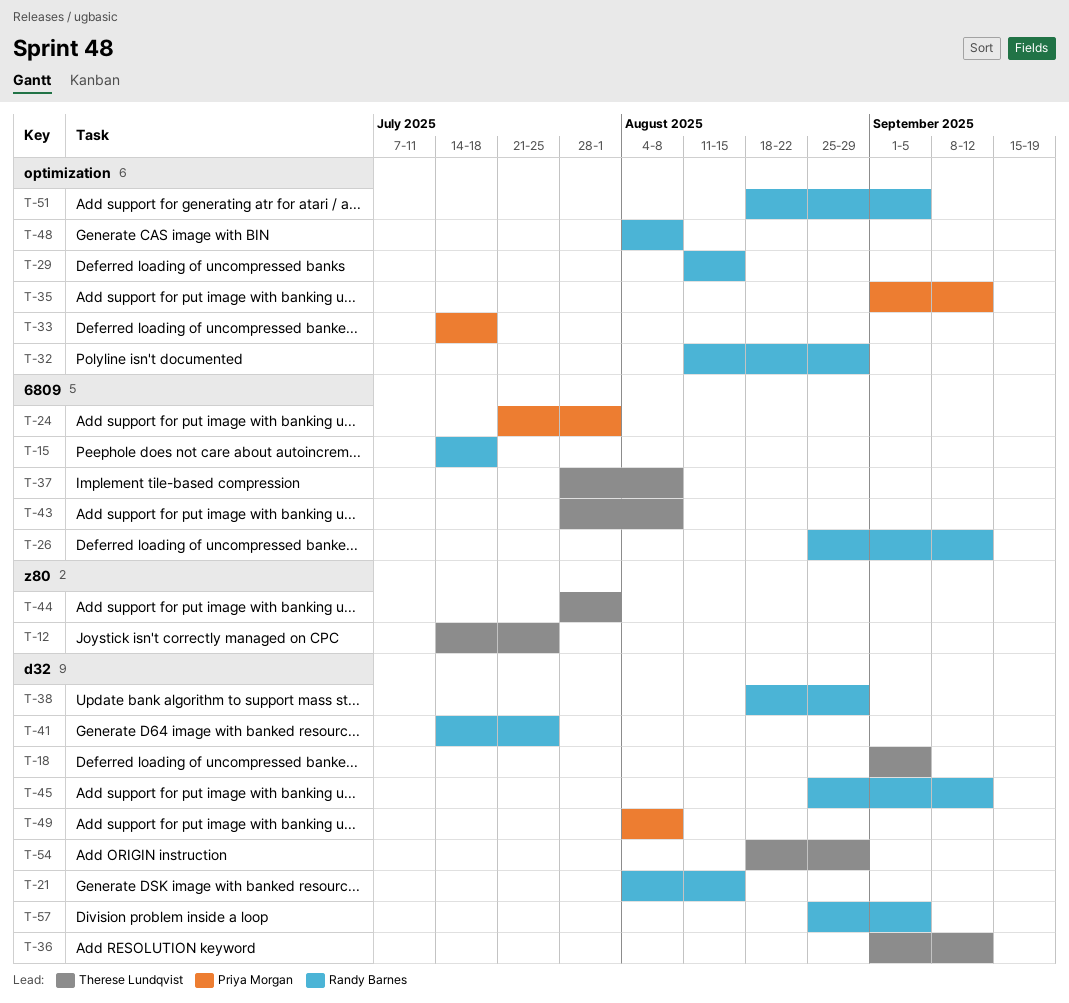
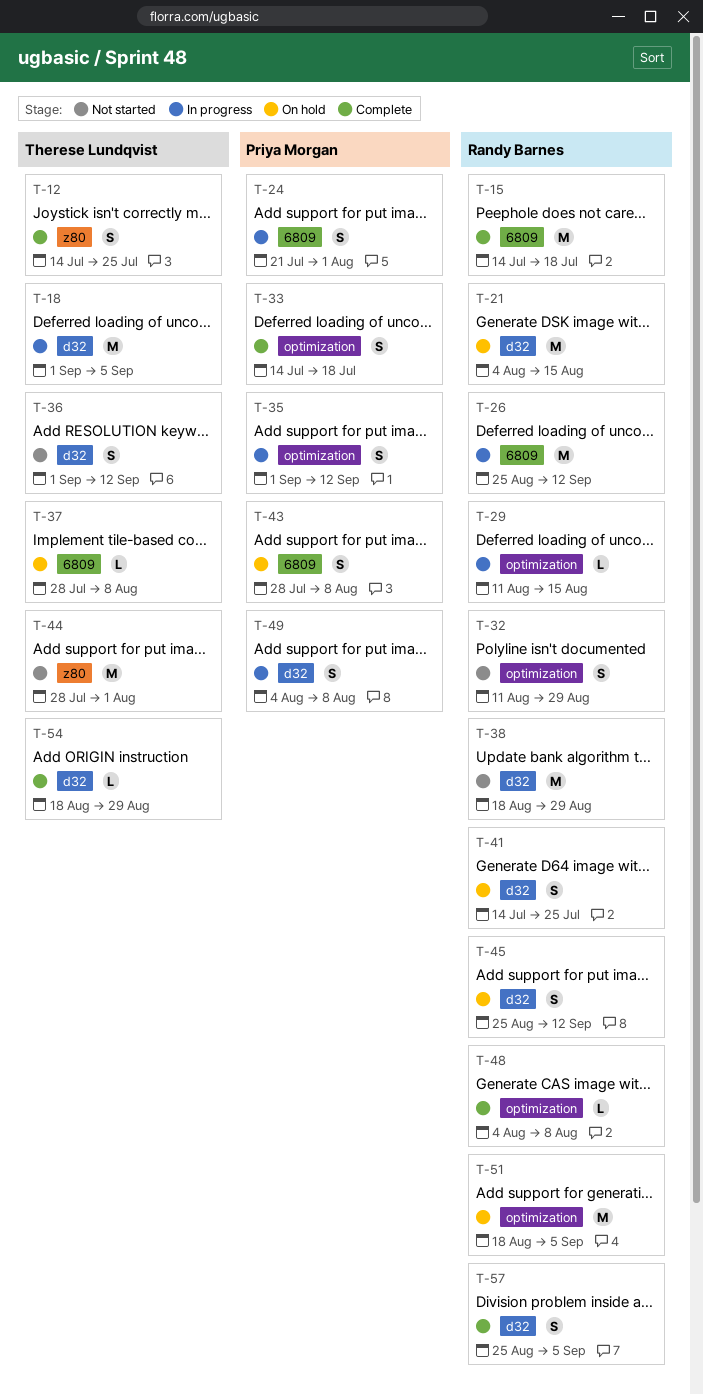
T-43, owner: Therese Lundqvist -> Priya Morgan

